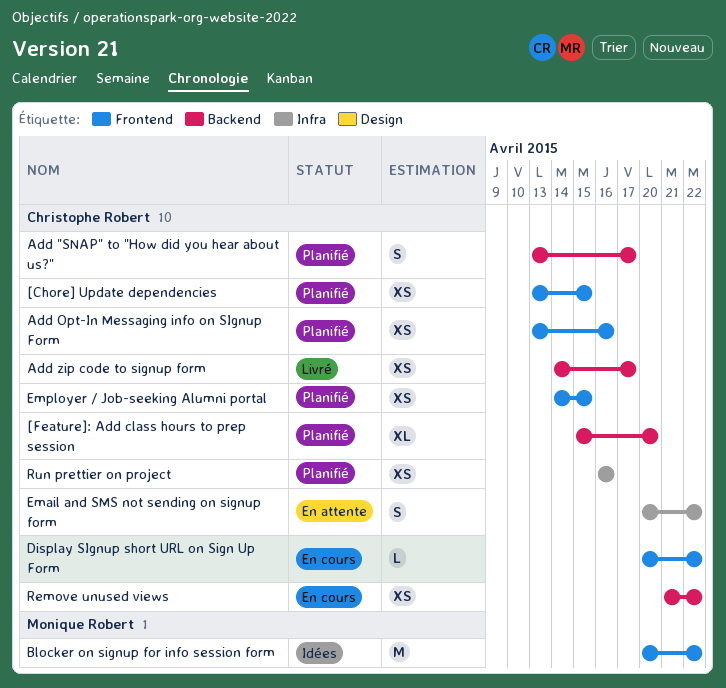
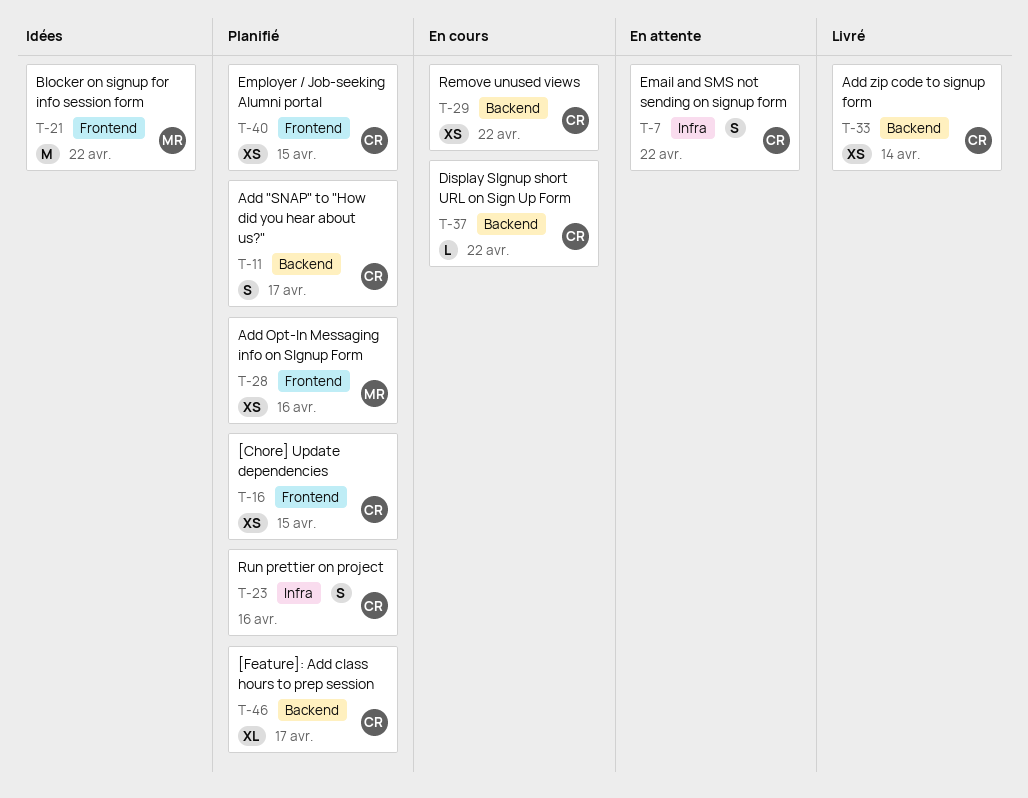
[Feature]: Add class hours to prep session, due: Apr 20 -> Apr 17
Add Opt-In Messaging info on SIgnup Form, owner: Christophe Robert -> Monique Robert
Add zip code to signup form, due: Apr 17 -> Apr 14
Display SIgnup short URL on Sign Up Form, label: Frontend -> Backend
Run prettier on project, estimate: XS -> S

